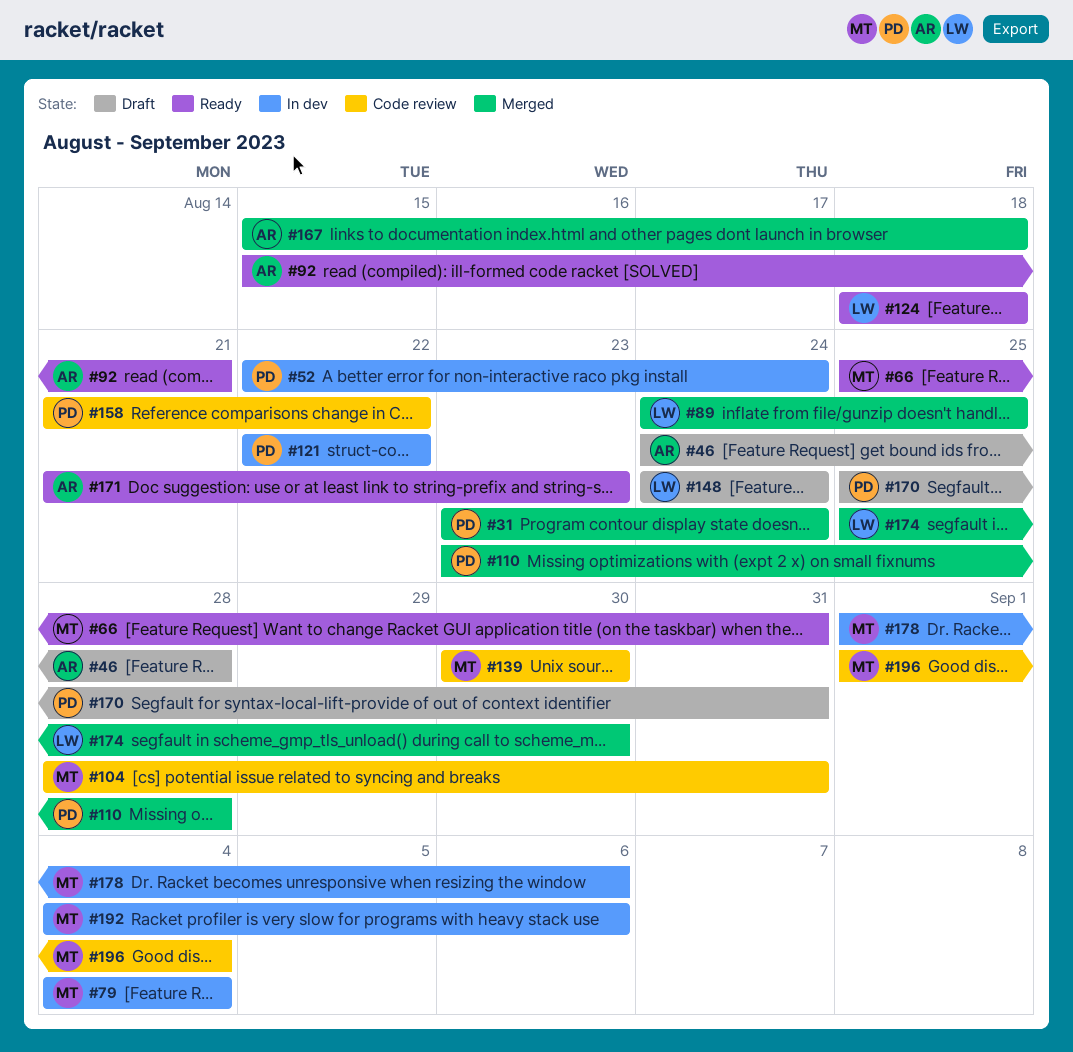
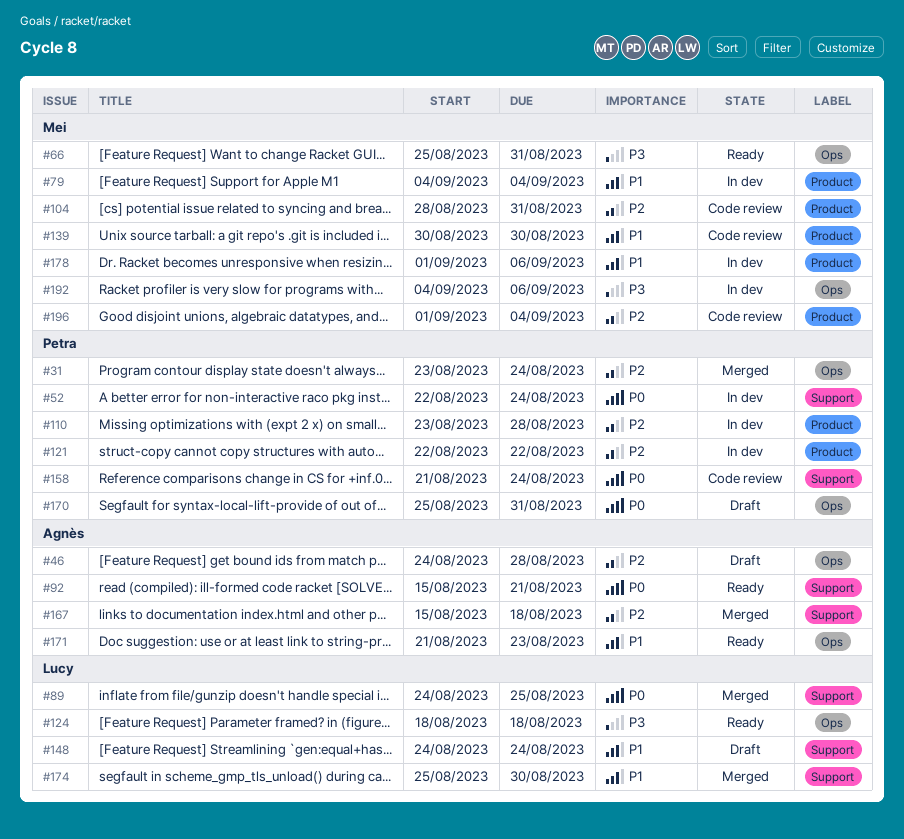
#110, status: Merged -> In dev
#158, due: Aug 22 -> Aug 24

